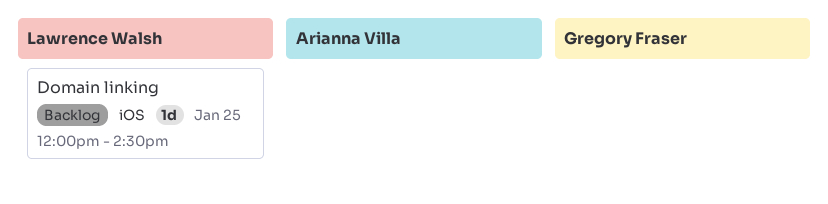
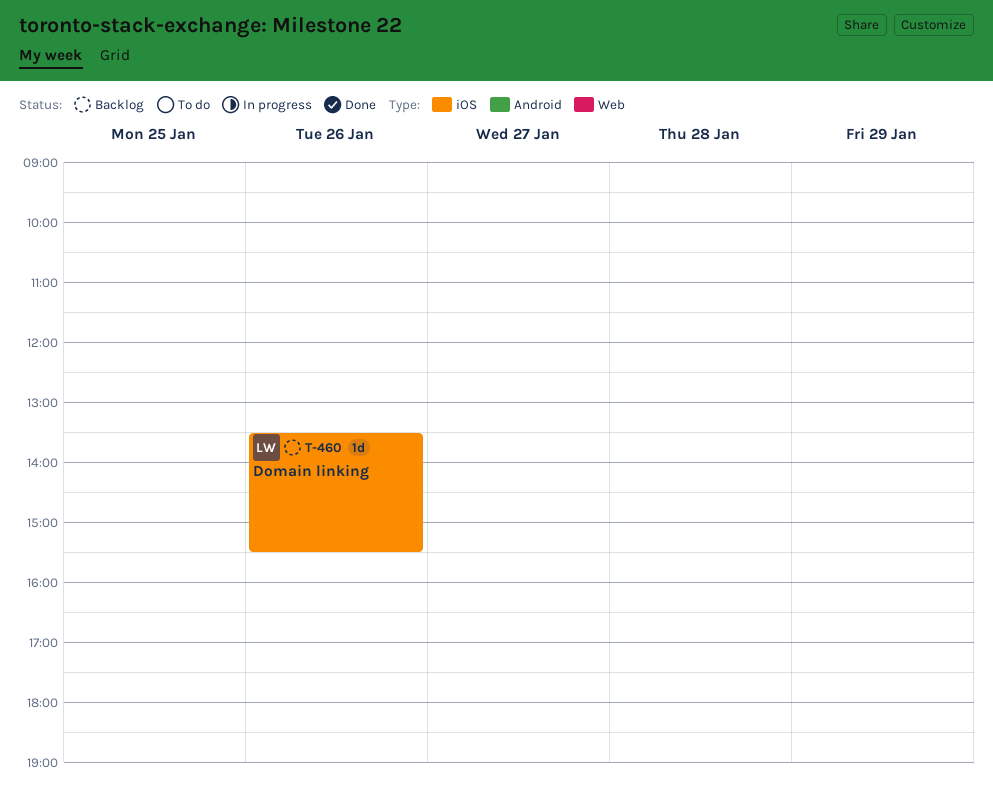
Domain linking, day: Jan 25 -> Jan 26
Domain linking, begins: 12:00 -> 13:30
Domain linking, ends: 14:30 -> 15:30

